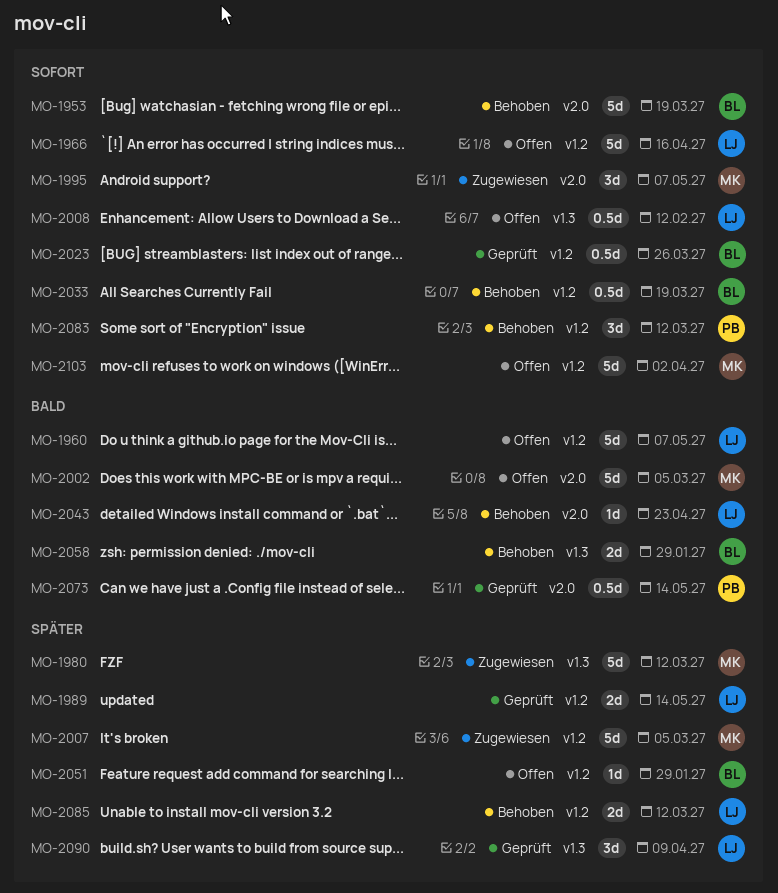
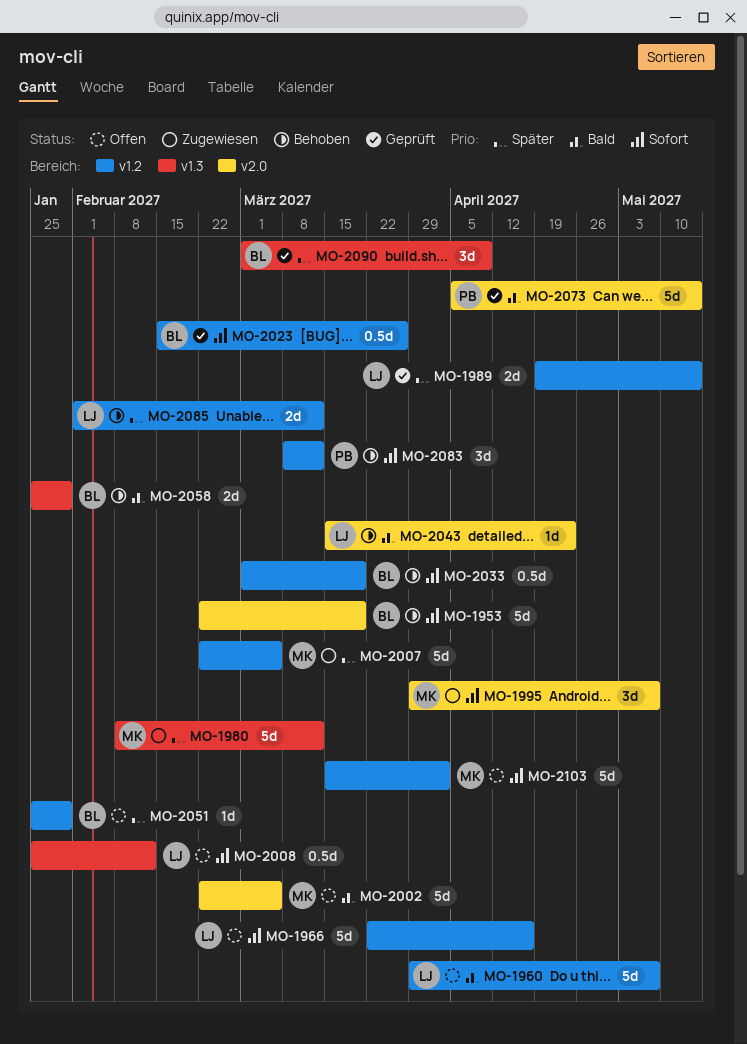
MO-2073, estimate: 0.5d -> 5d
MO-2090, owner: LJ -> BL

